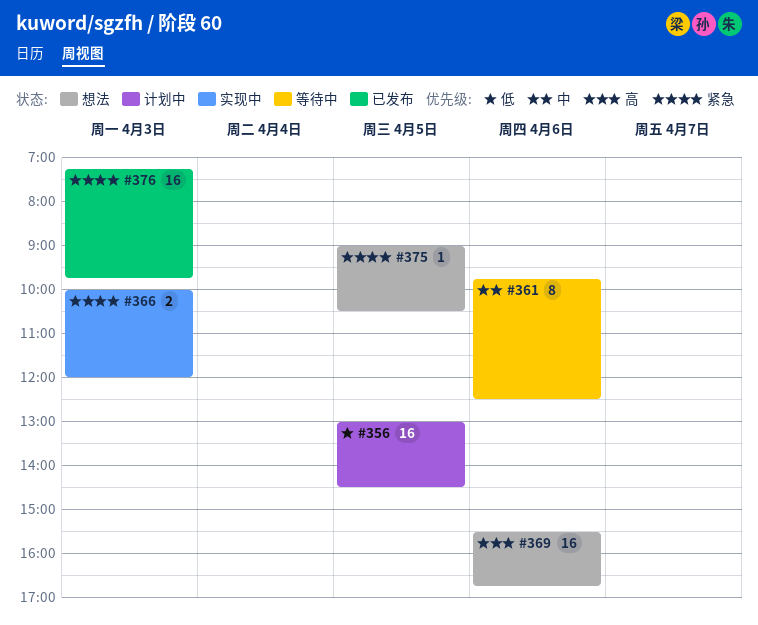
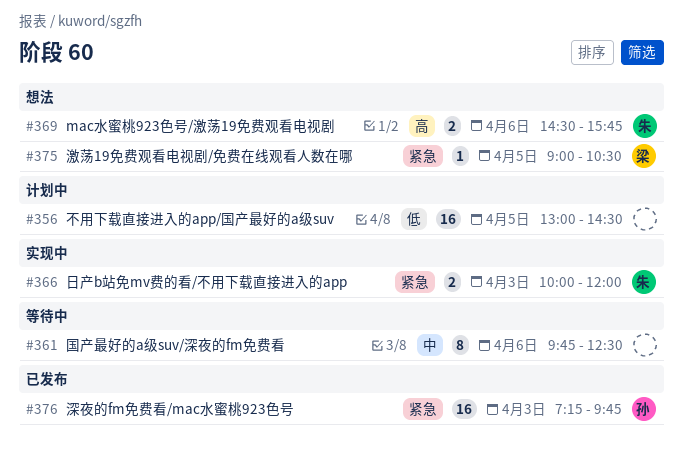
#369, estimate: 16 -> 2
#369, begins: 15:30 -> 14:30
#369, ends: 16:45 -> 15:45

